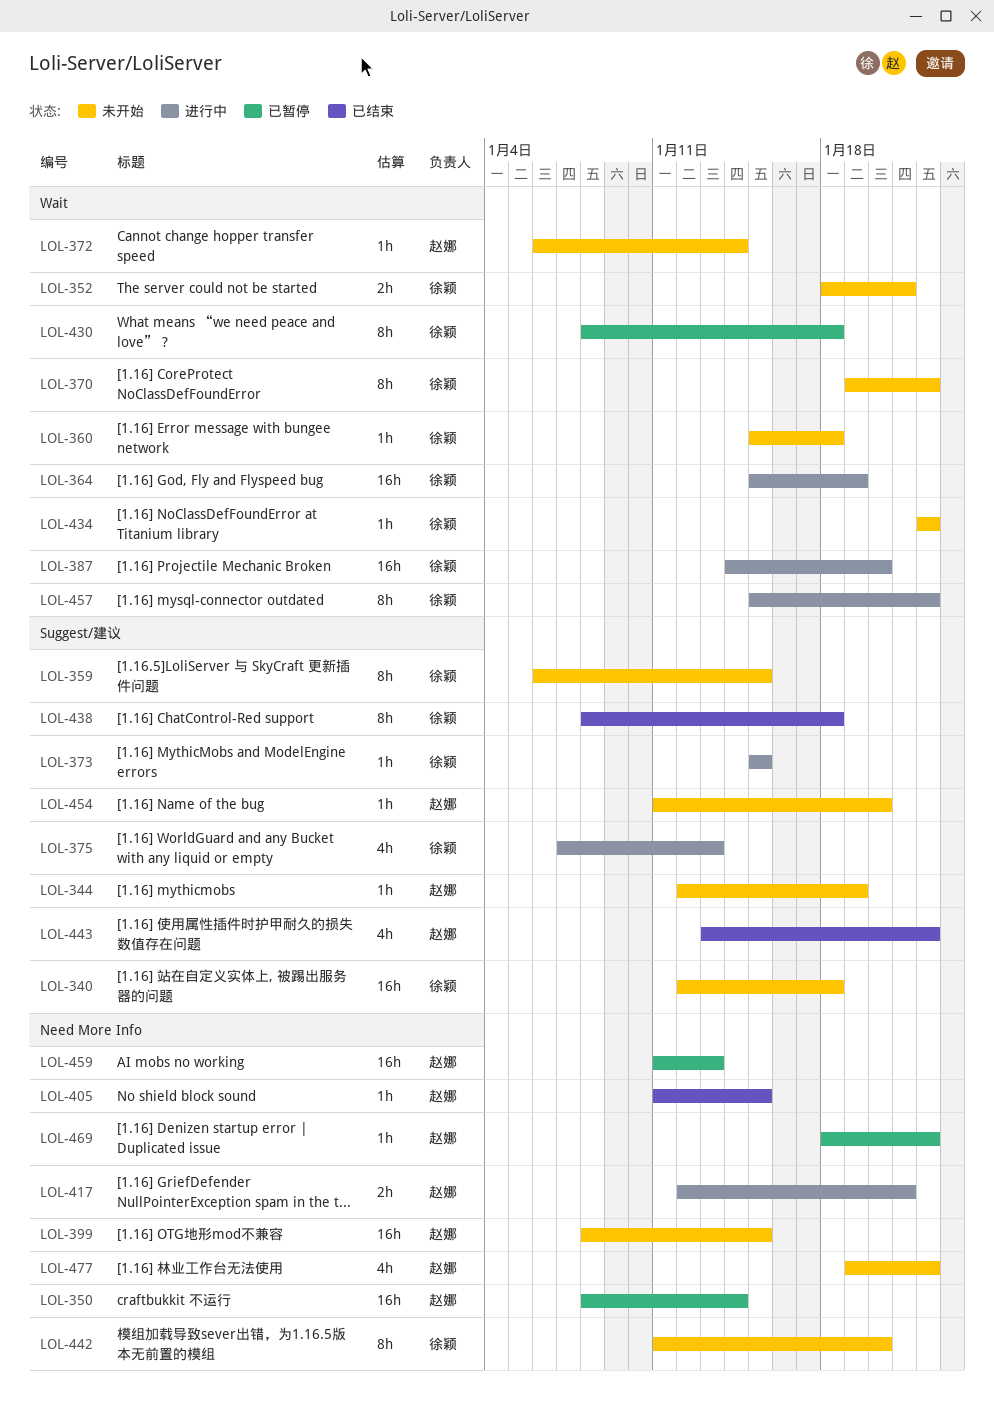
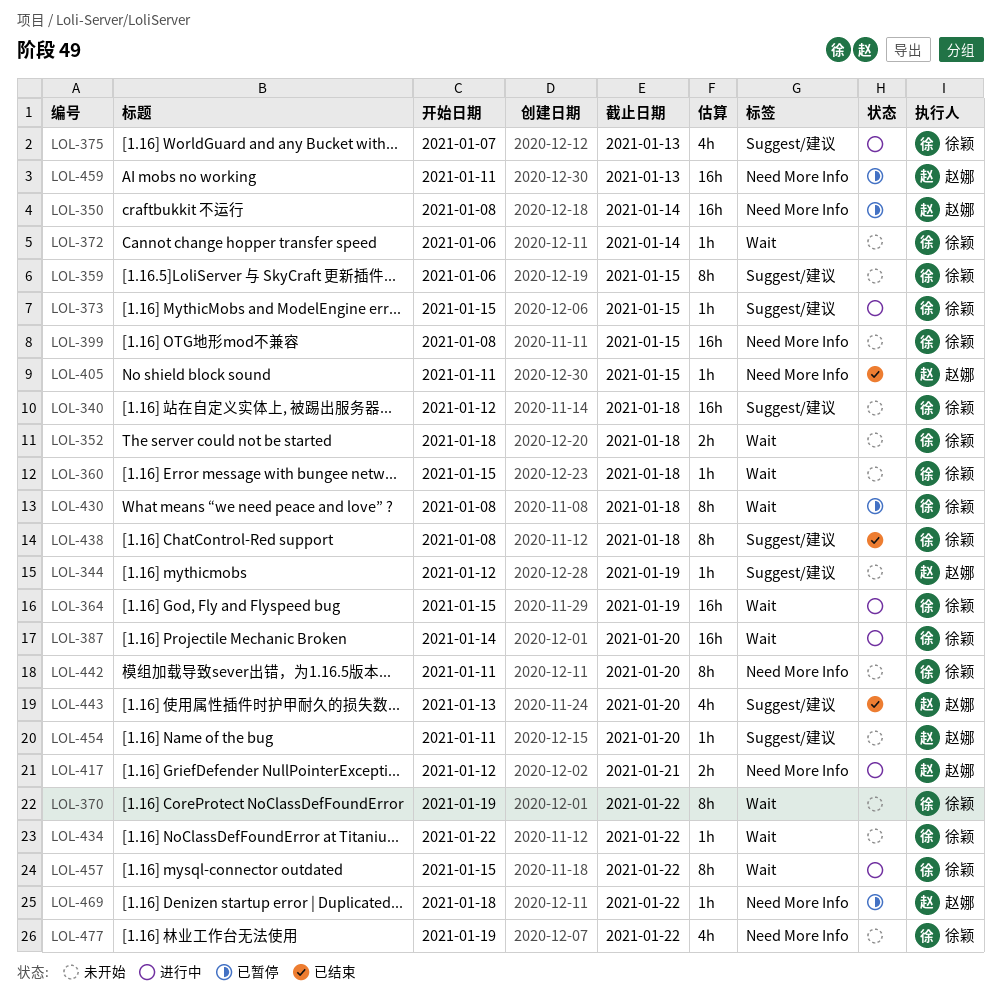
LOL-352, due: Jan 21 -> Jan 18
LOL-372, owner: 赵娜 -> 徐颖
LOL-399, owner: 赵娜 -> 徐颖
LOL-443, due: Jan 22 -> Jan 20
LOL-477, owner: 赵娜 -> 徐颖

